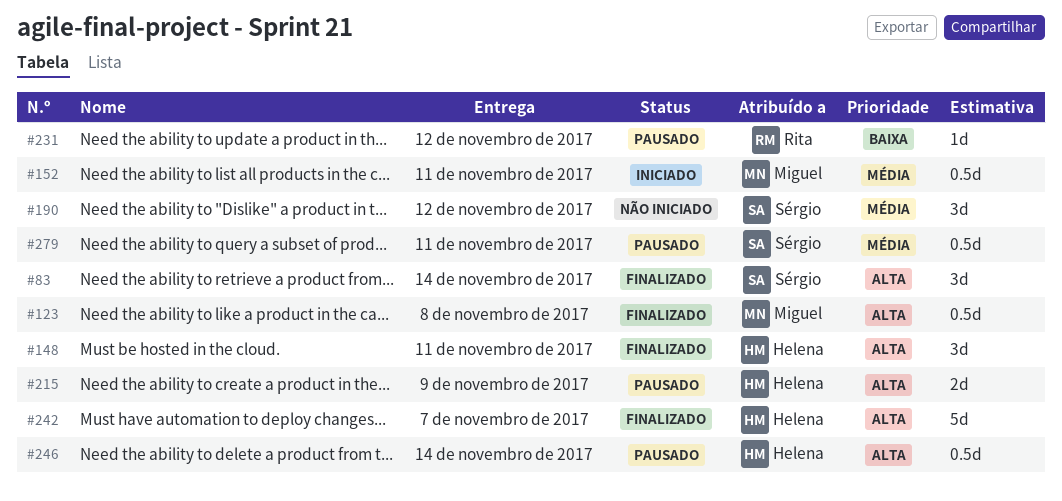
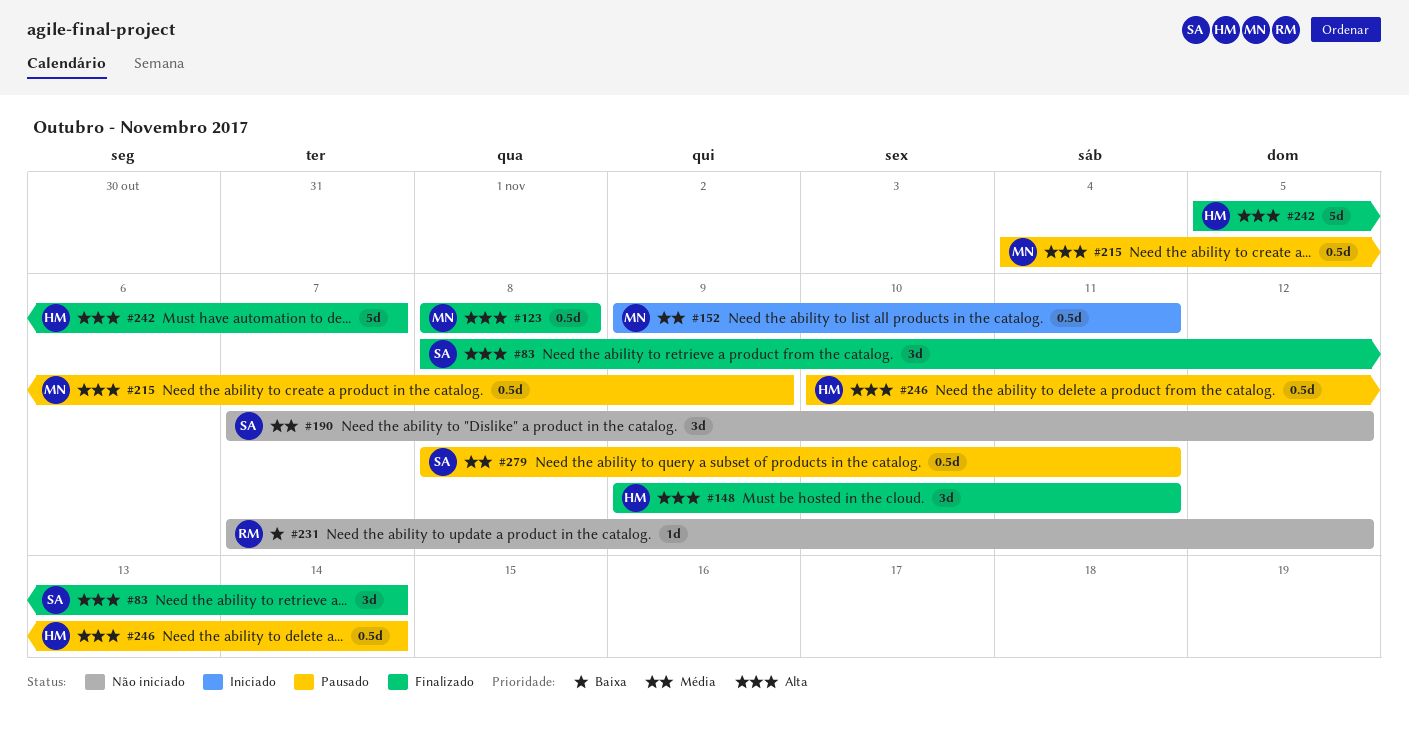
#215, owner: Helena -> Miguel
#215, estimate: 2d -> 0.5d
#231, status: Pausado -> Não iniciado

